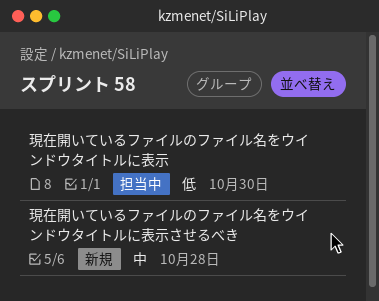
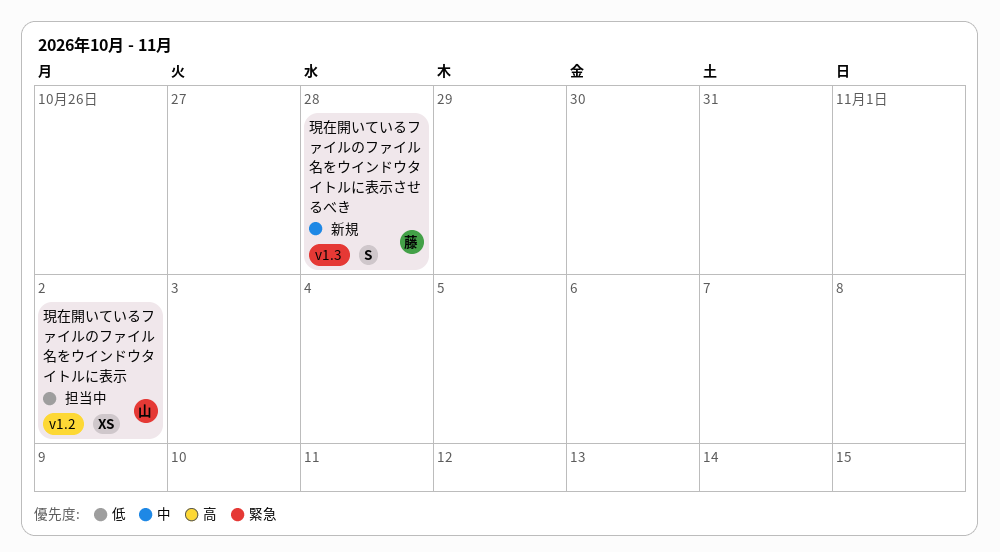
現在開いているファイルのファイル名をウインドウタイトルに表示, due: Oct 30 -> Nov 2

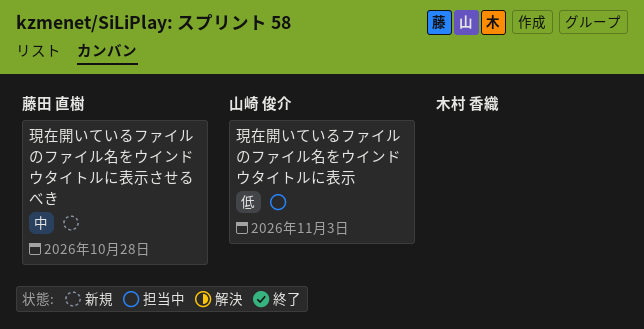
現在開いているファイルのファイル名をウインドウタイトルに表示, due: Nov 2 -> Nov 3

